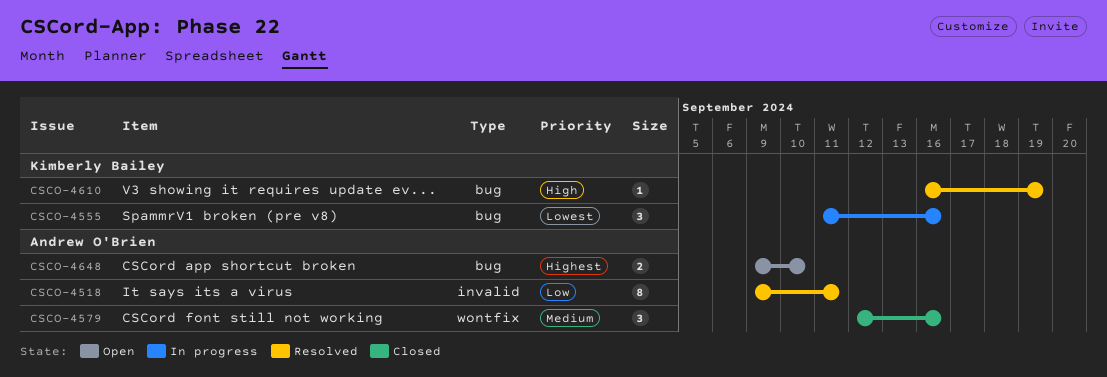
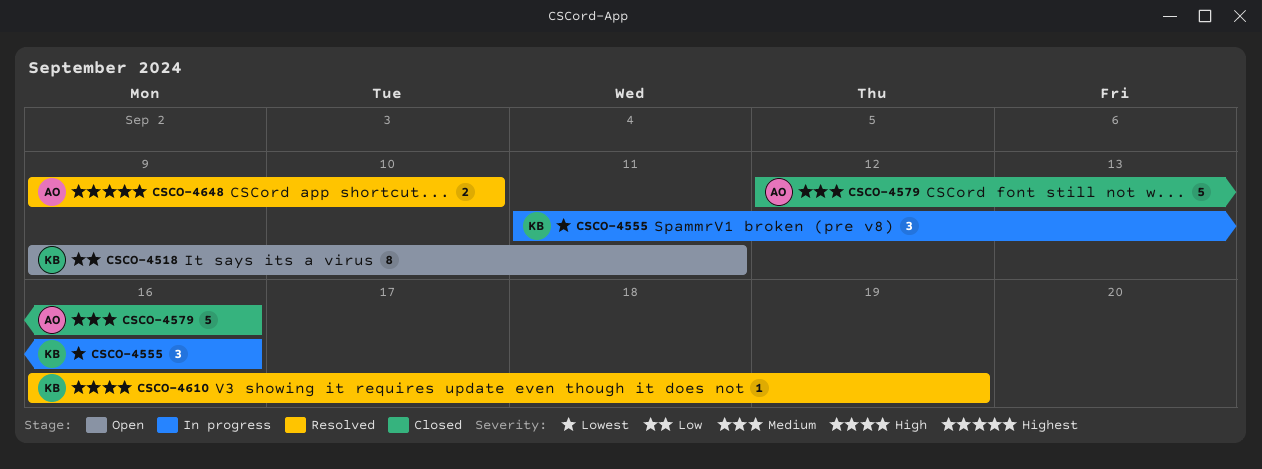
CSCO-4518, status: Resolved -> Open
CSCO-4518, owner: Andrew O'Brien -> Kimberly Bailey
CSCO-4579, estimate: 3 -> 5
CSCO-4648, status: Open -> Resolved

